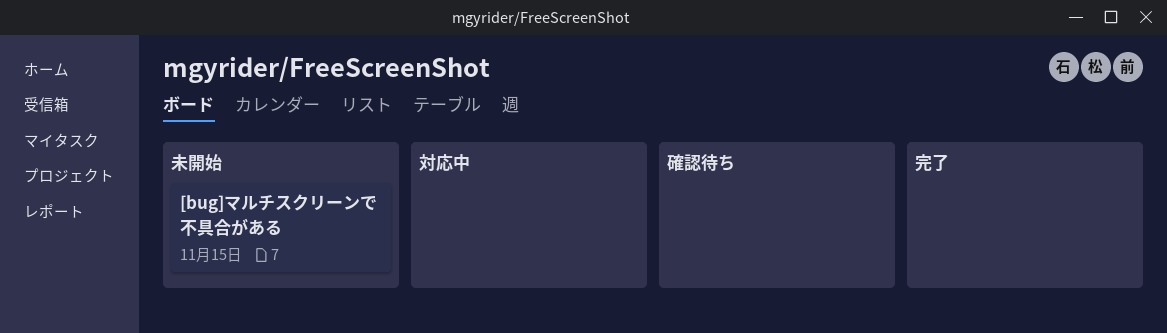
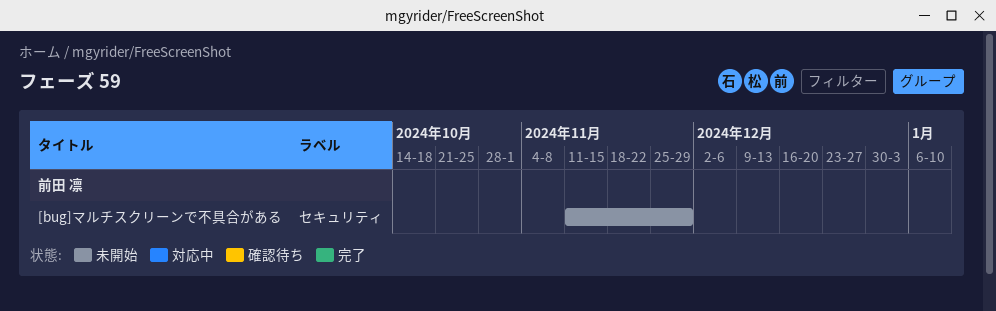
[bug]マルチスクリーンで不具合がある, due: Nov 15 -> Nov 29

